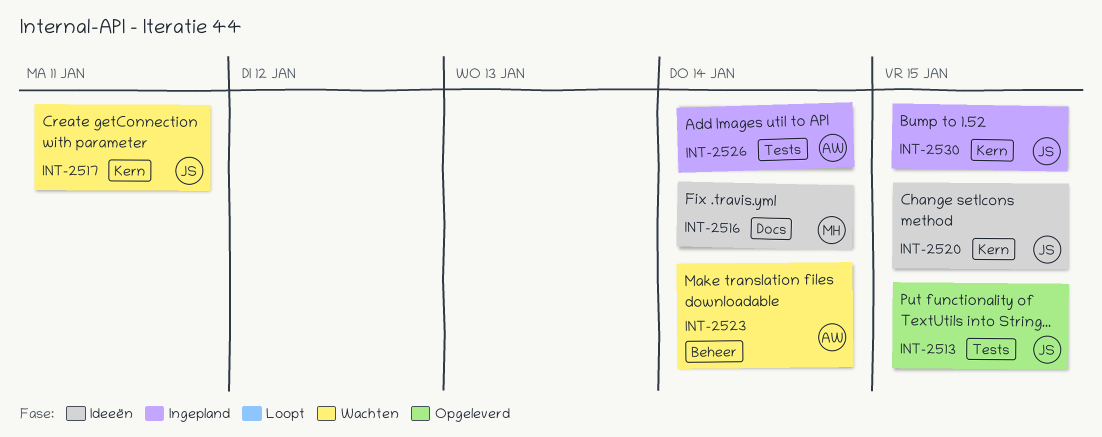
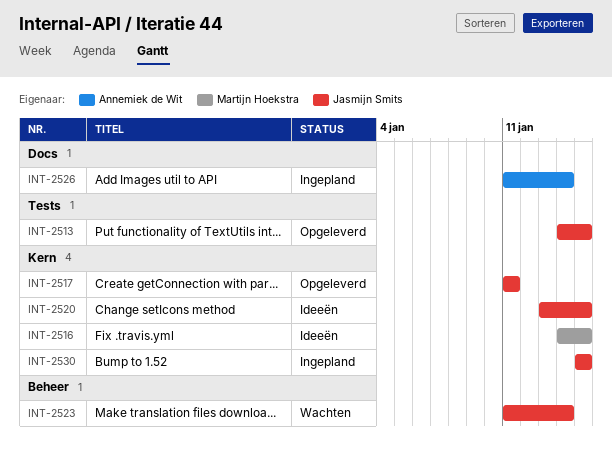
INT-2516, label: Docs -> Kern
INT-2516, due: Jan 14 -> Jan 15
INT-2517, status: Wachten -> Opgeleverd
INT-2523, owner: Annemiek de Wit -> Jasmijn Smits
INT-2526, label: Tests -> Docs

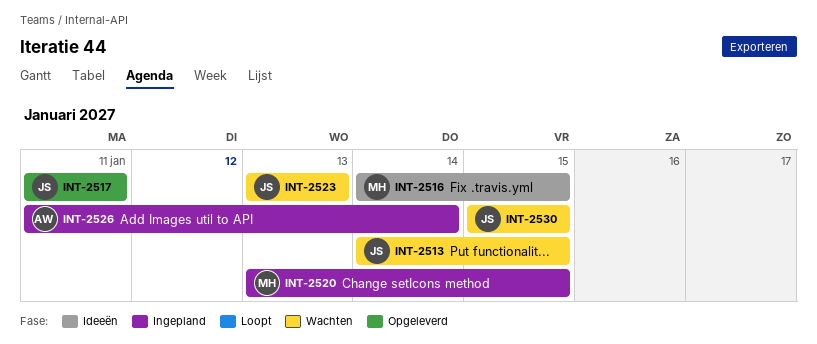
INT-2513, status: Opgeleverd -> Wachten
INT-2520, status: Ideeën -> Ingepland
INT-2520, owner: Jasmijn Smits -> Martijn Hoekstra
INT-2523, start: Jan 11 -> Jan 13
INT-2523, due: Jan 14 -> Jan 13
INT-2530, status: Ingepland -> Wachten

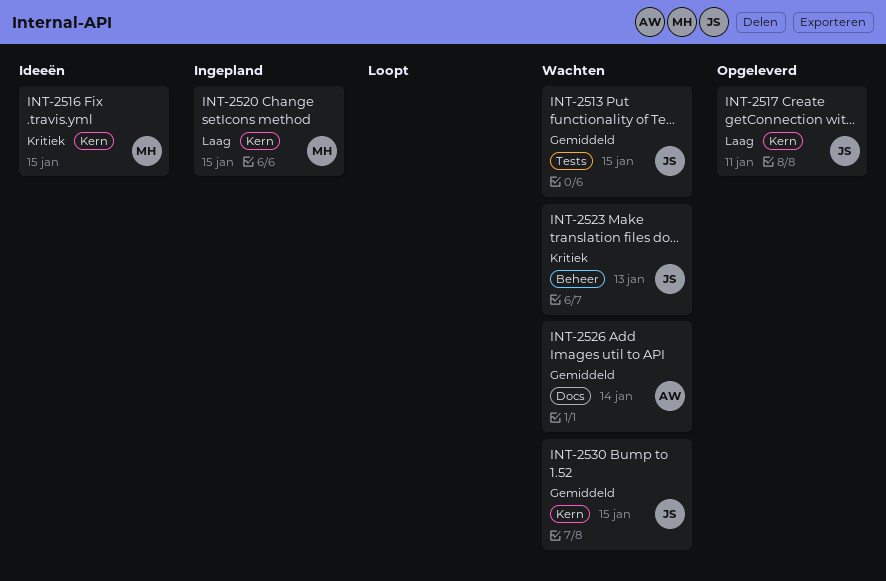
INT-2526, status: Ingepland -> Wachten

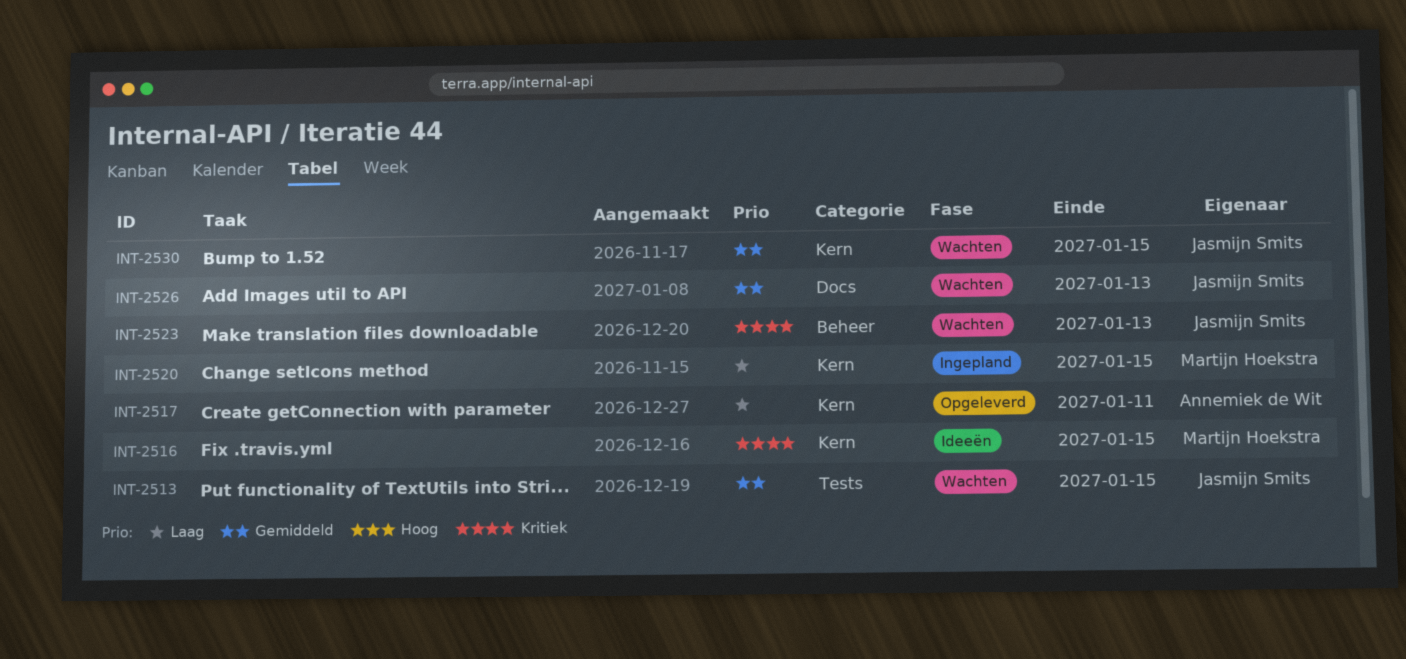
INT-2517, owner: Jasmijn Smits -> Annemiek de Wit
INT-2526, owner: Annemiek de Wit -> Jasmijn Smits
INT-2526, due: Jan 14 -> Jan 13

